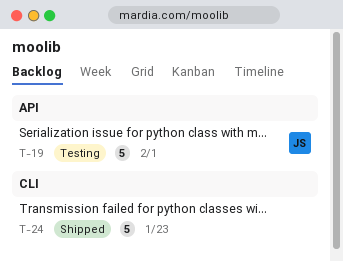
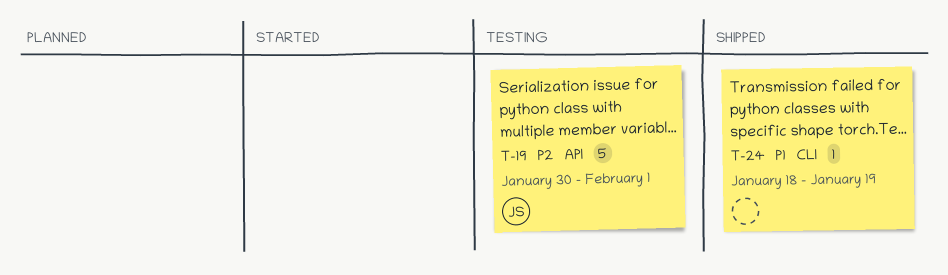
T-24, estimate: 5 -> 1
T-24, due: Jan 23 -> Jan 19

